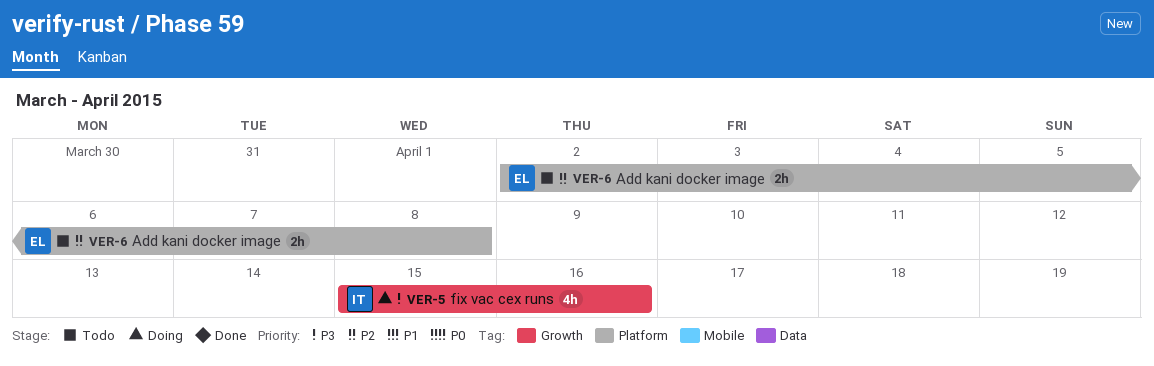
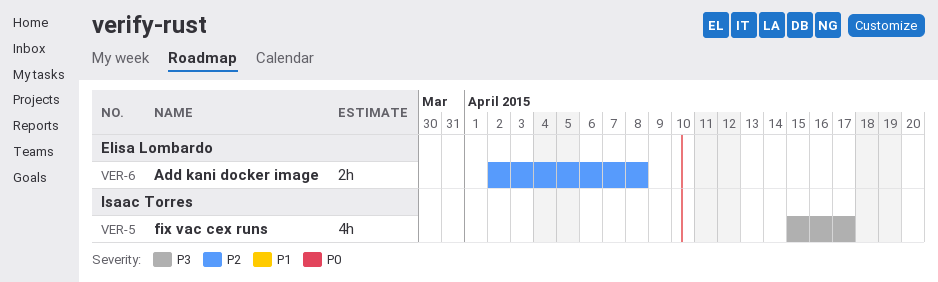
VER-5, due: Apr 16 -> Apr 17

